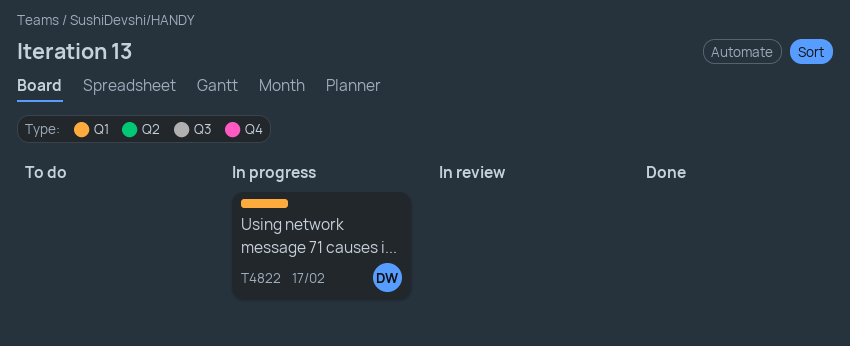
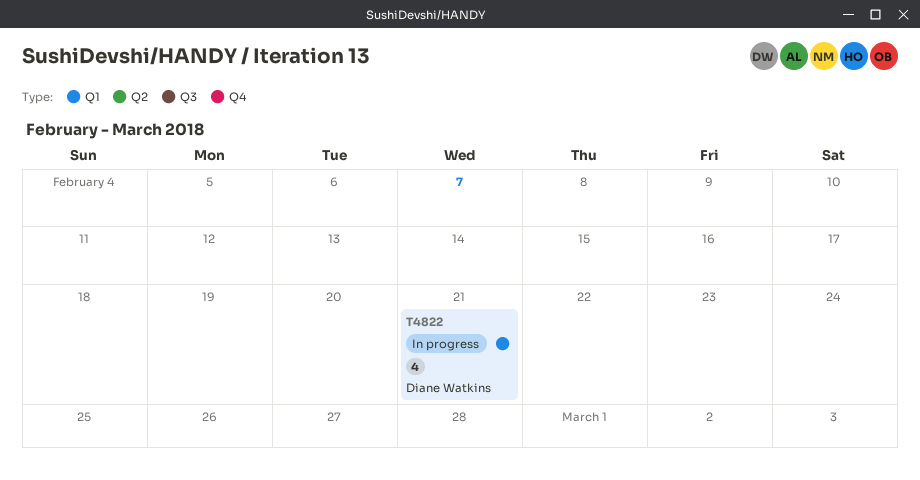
T4822, due: Feb 17 -> Feb 21

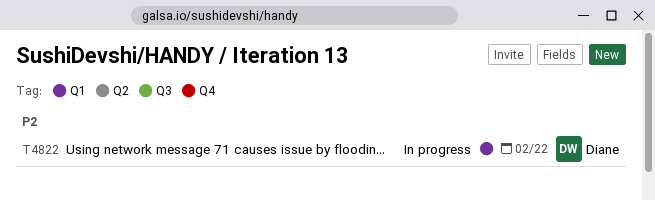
T4822, due: Feb 21 -> Feb 22

